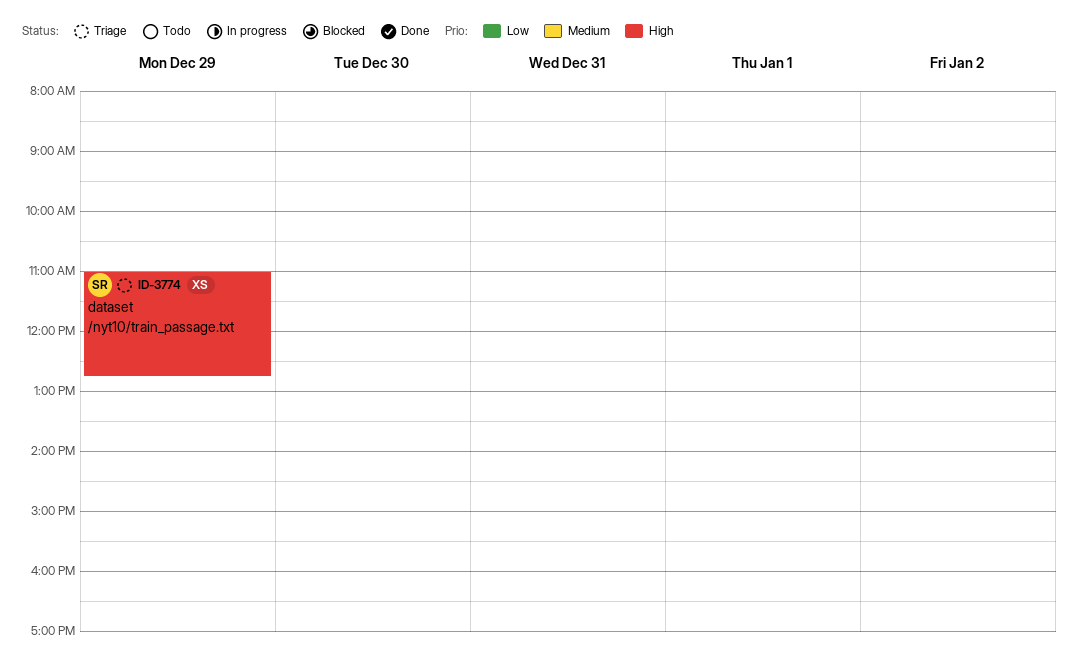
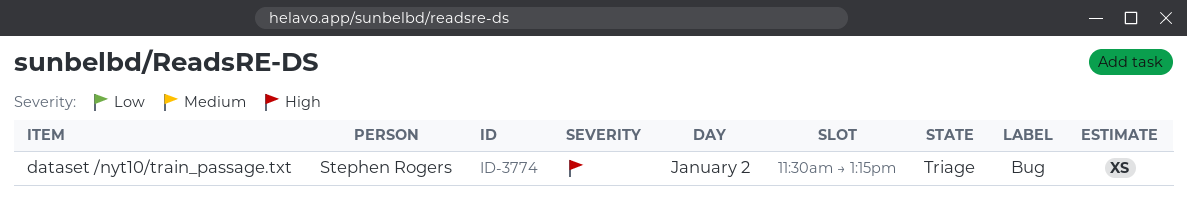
ID-3774, day: Dec 29 -> Jan 2
ID-3774, begins: 11:00 -> 11:30
ID-3774, ends: 12:45 -> 13:15

